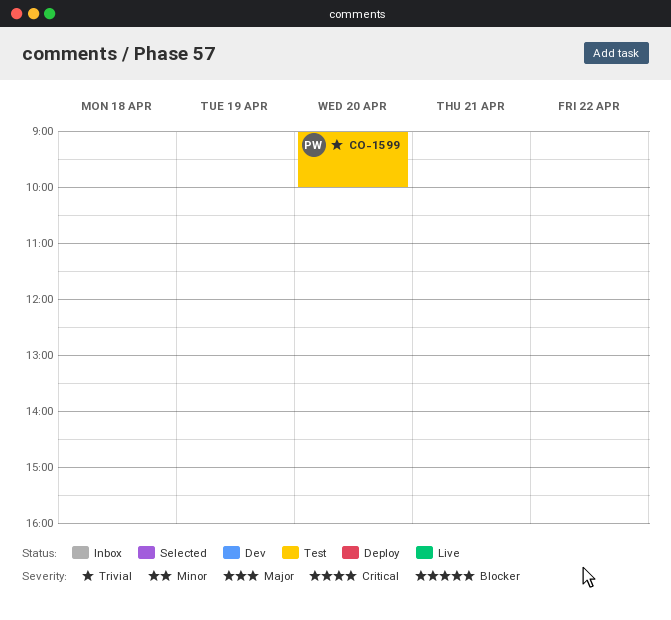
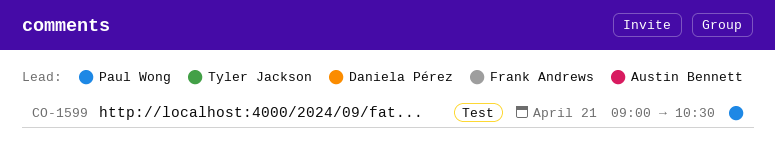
CO-1599, day: Apr 20 -> Apr 21
CO-1599, ends: 10:00 -> 10:30

